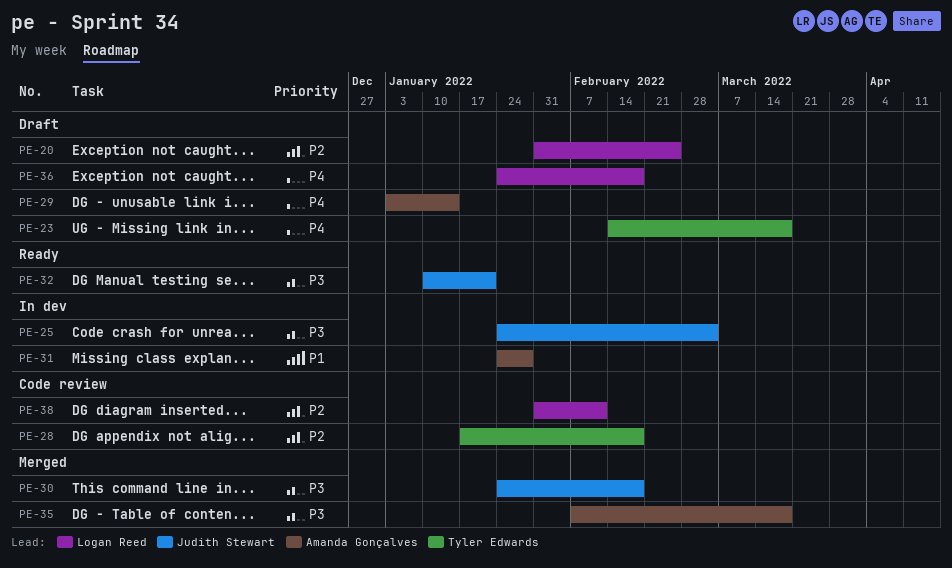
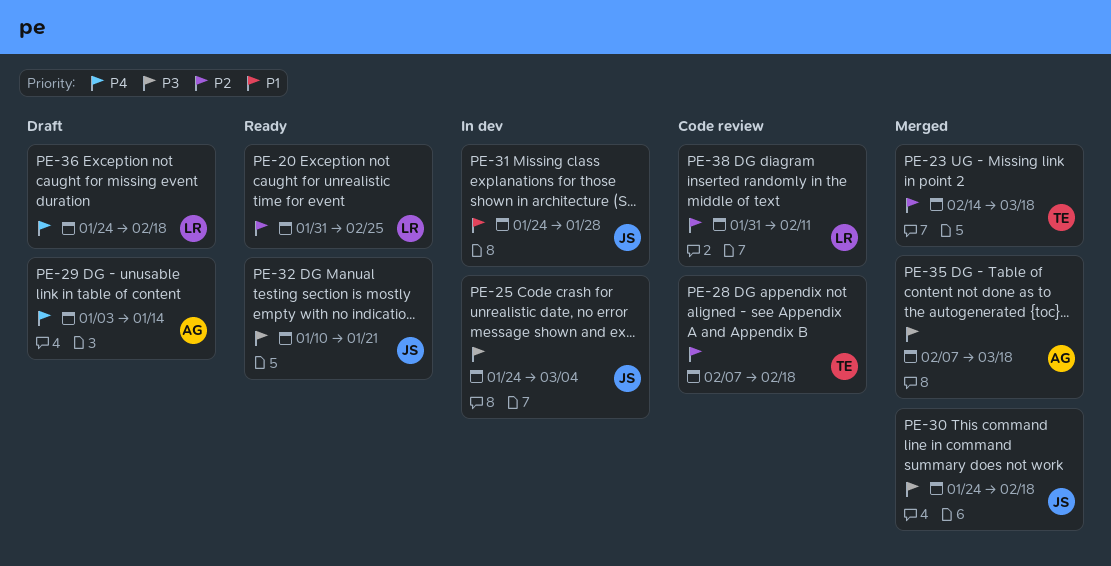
PE-20, status: Draft -> Ready
PE-23, status: Draft -> Merged
PE-23, priority: P4 -> P2
PE-28, start: Jan 17 -> Feb 7
PE-31, owner: Amanda Gonçalves -> Judith Stewart

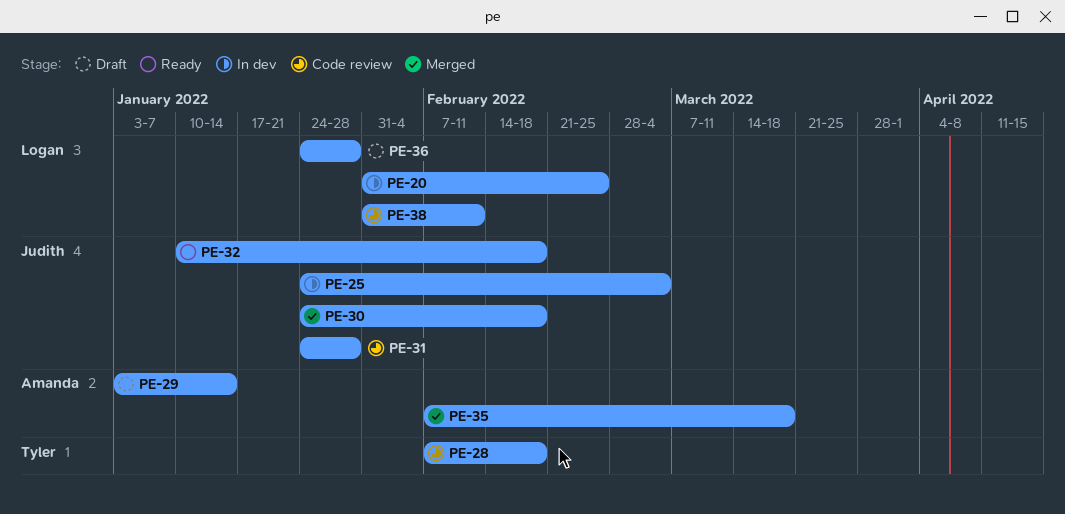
PE-20, status: Ready -> In dev
PE-23: present -> none
PE-31, status: In dev -> Code review
PE-32, due: Jan 21 -> Feb 18
PE-36, due: Feb 18 -> Jan 28

